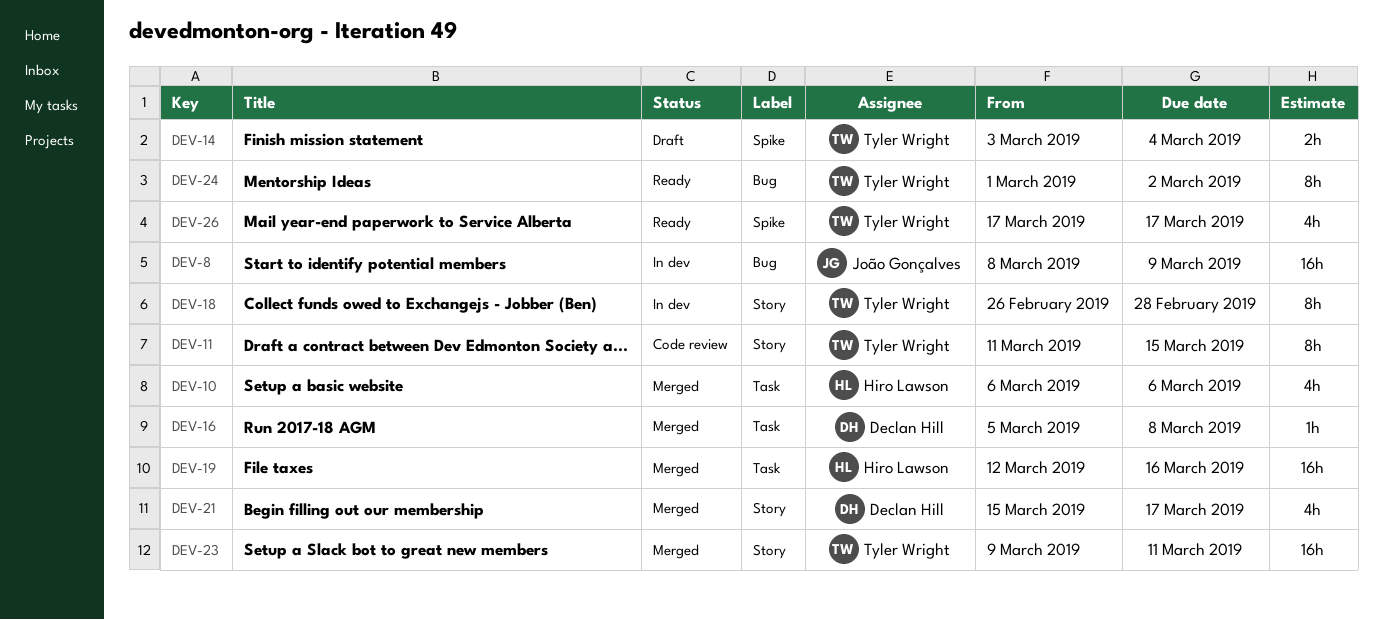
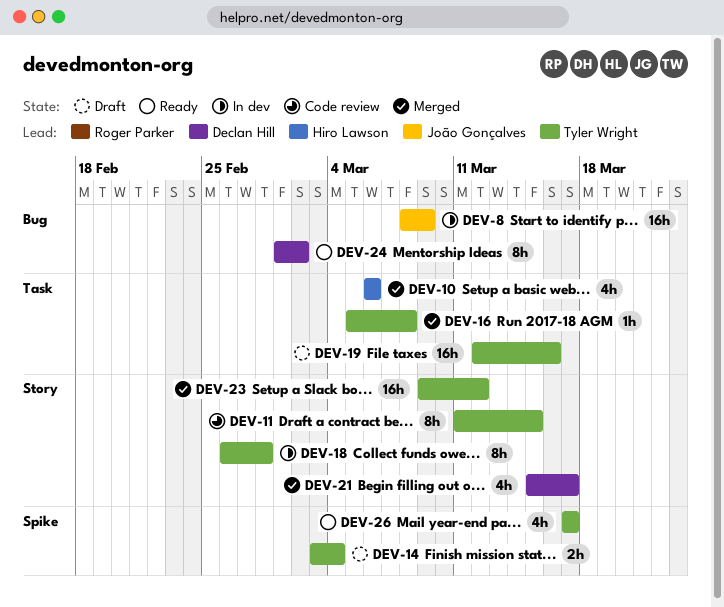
DEV-16, owner: Declan Hill -> Tyler Wright
DEV-19, status: Merged -> Draft
DEV-19, owner: Hiro Lawson -> Tyler Wright
DEV-23, due: Mar 11 -> Mar 12
DEV-24, owner: Tyler Wright -> Declan Hill

